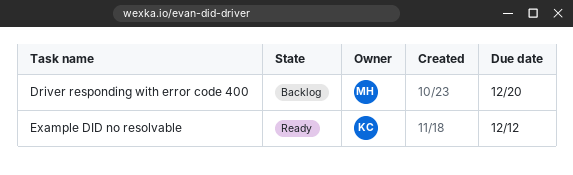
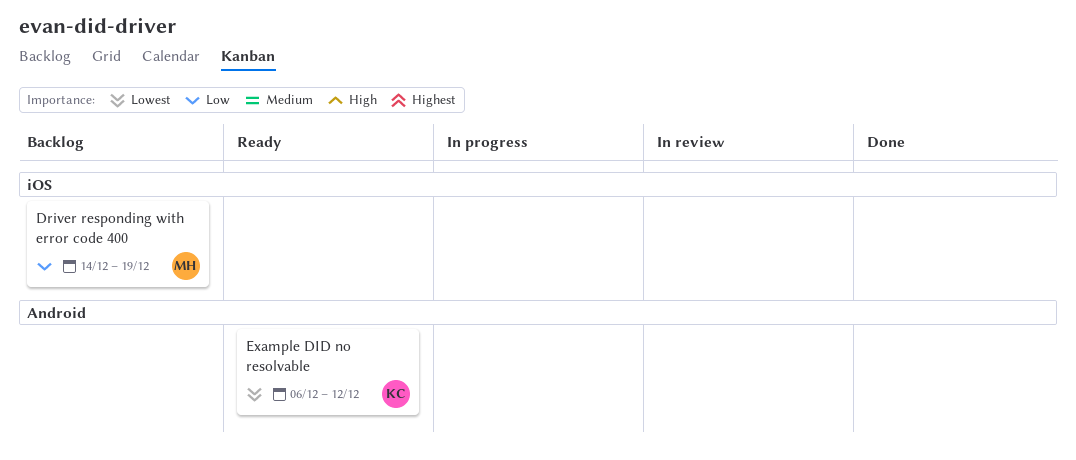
Driver responding with error code 400, due: Dec 20 -> Dec 19

